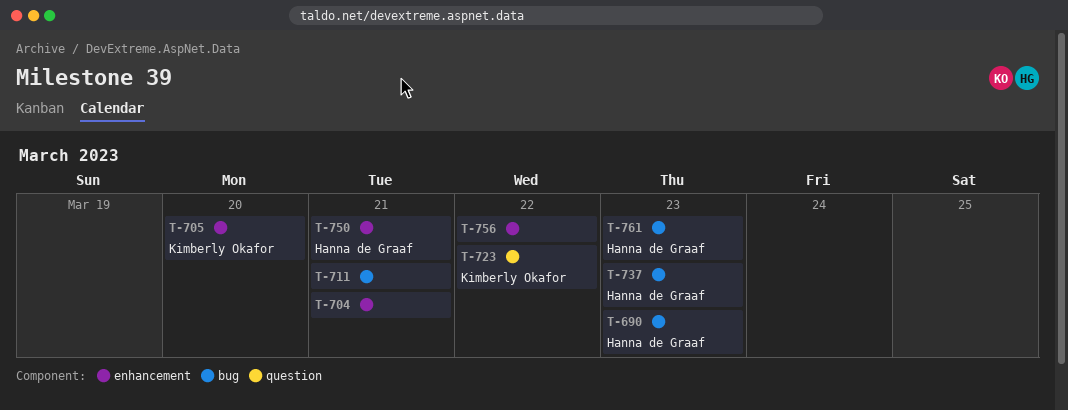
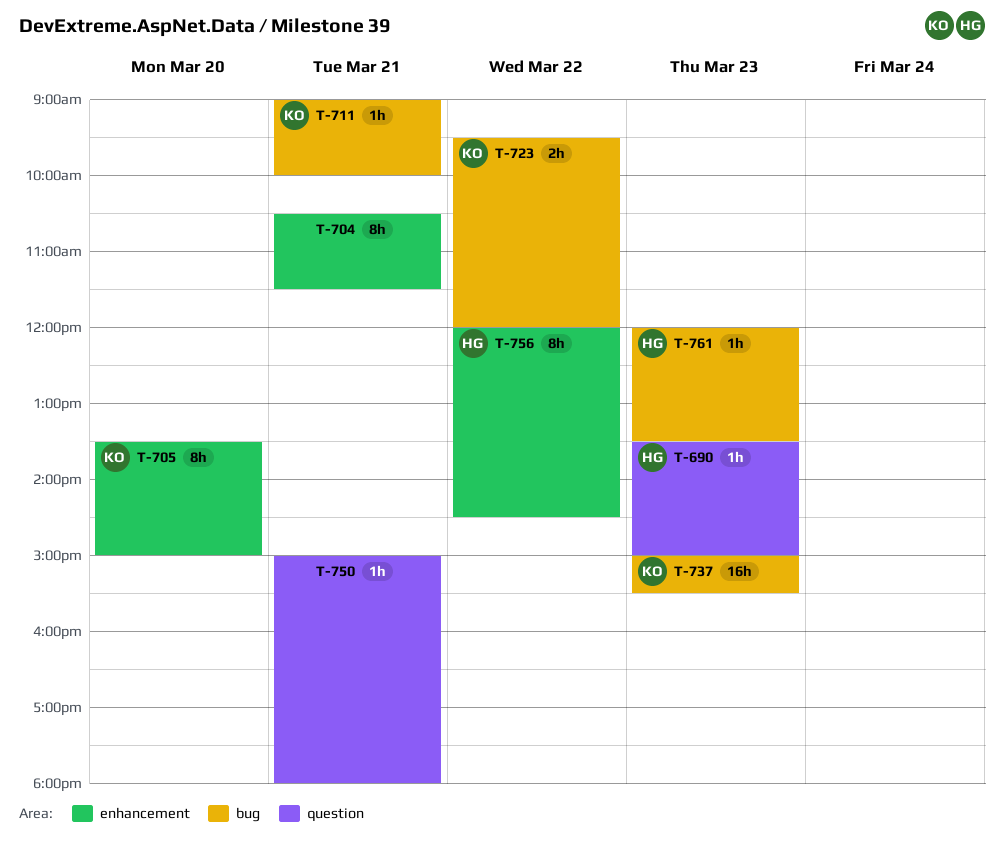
T-690, label: bug -> question
T-711, owner: none -> Kimberly Okafor
T-723, label: question -> bug
T-737, owner: Hanna de Graaf -> Kimberly Okafor
T-750, owner: Hanna de Graaf -> none
T-750, label: enhancement -> question
T-756, owner: none -> Hanna de Graaf

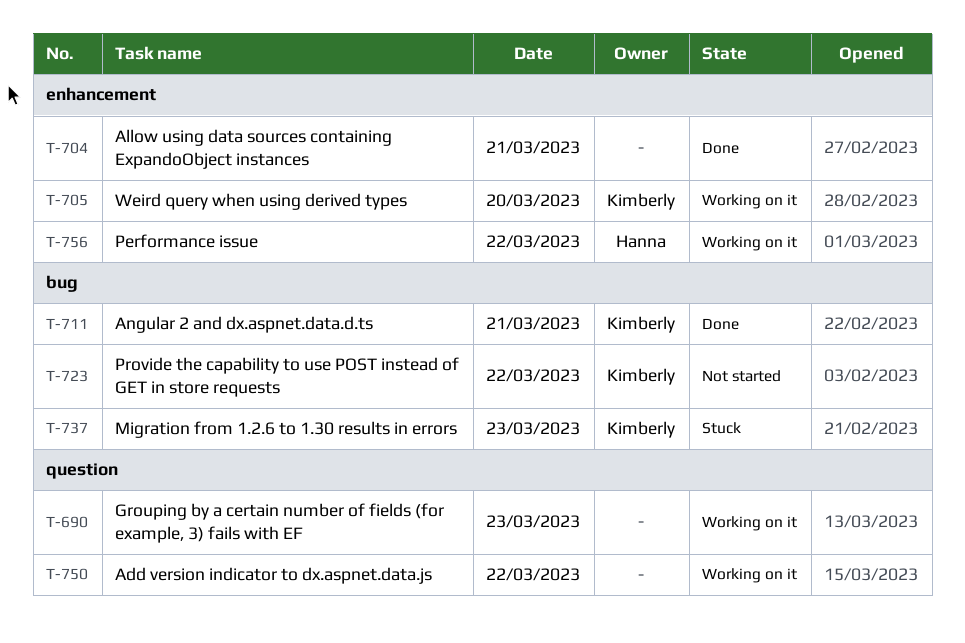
T-690, owner: Hanna -> none
T-750, day: Mar 21 -> Mar 22
T-761: present -> none

